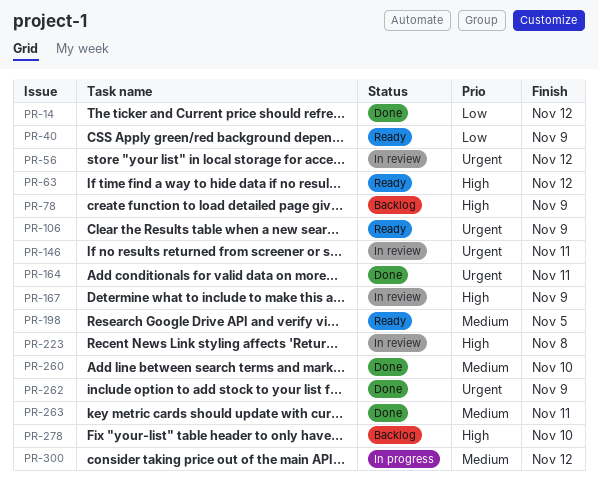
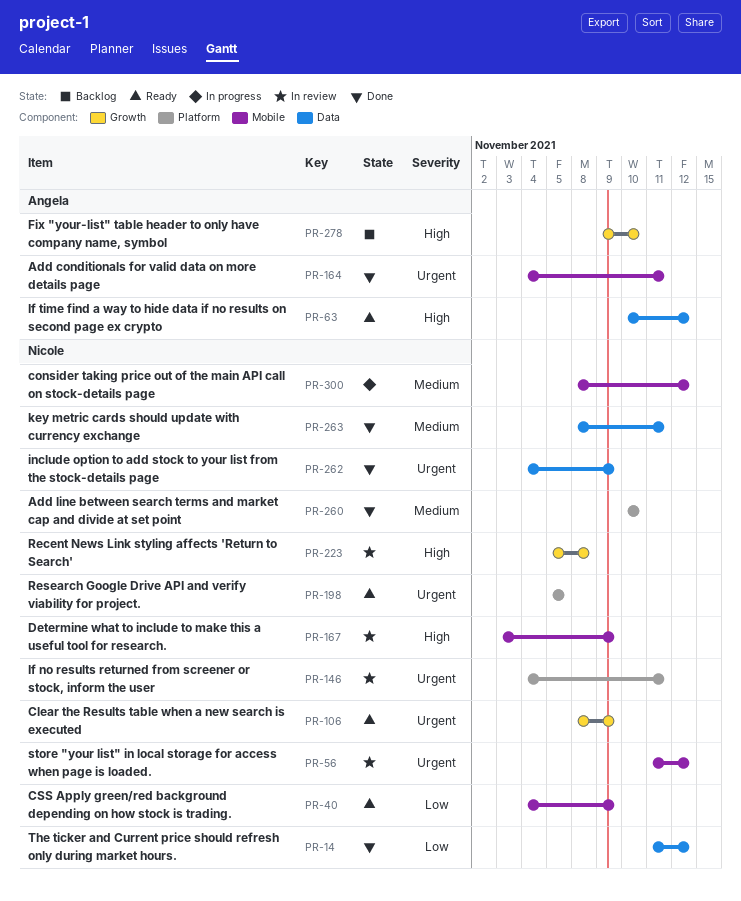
PR-78: present -> none
PR-198, priority: Medium -> Urgent

